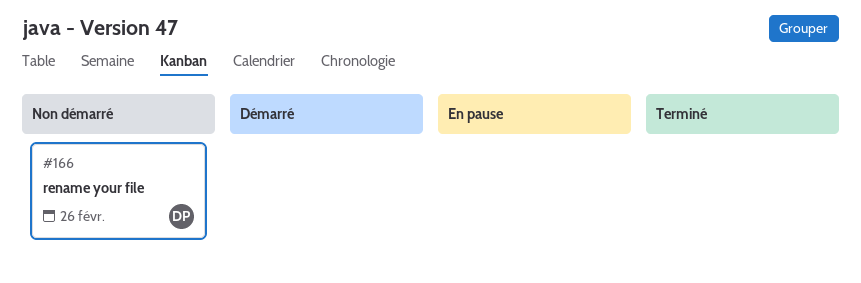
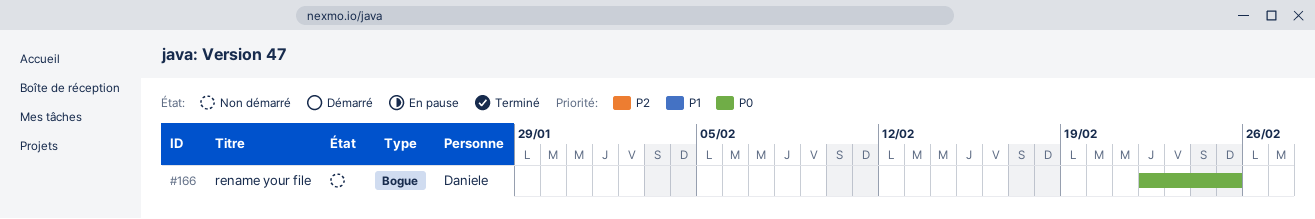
#166, due: Feb 26 -> Feb 25

